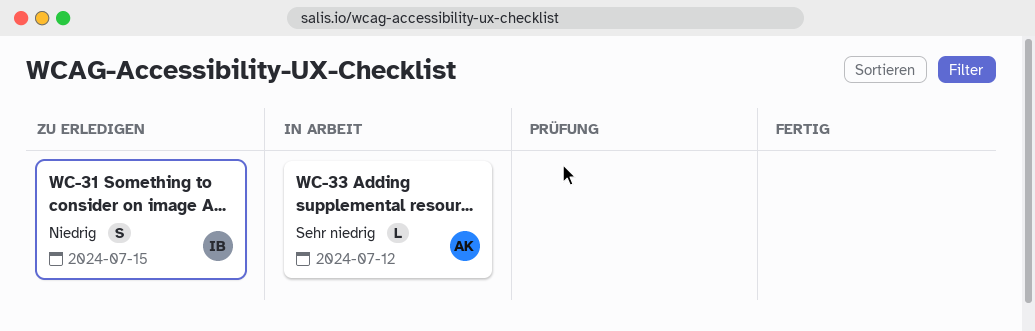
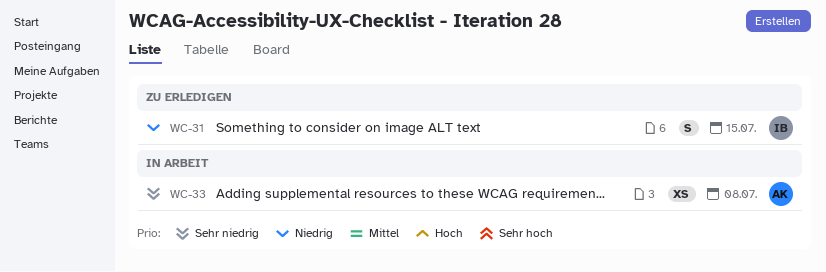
WC-33, estimate: L -> XS
WC-33, due: Jul 12 -> Jul 8

